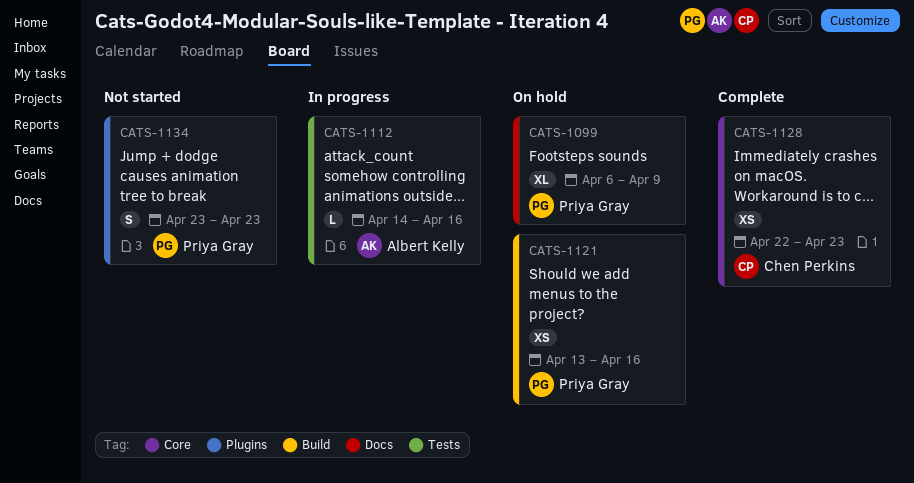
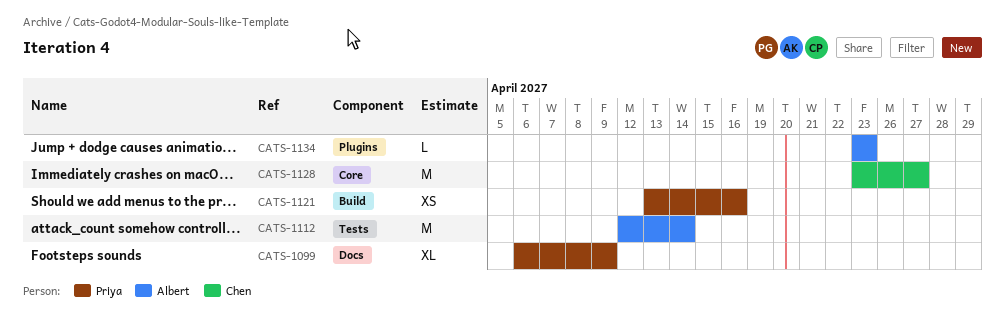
CATS-1112, estimate: L -> M
CATS-1112, start: Apr 14 -> Apr 12
CATS-1112, due: Apr 16 -> Apr 14
CATS-1128, estimate: XS -> M
CATS-1128, start: Apr 22 -> Apr 23
CATS-1128, due: Apr 23 -> Apr 27
CATS-1134, owner: Priya Gray -> Albert Kelly
CATS-1134, estimate: S -> L

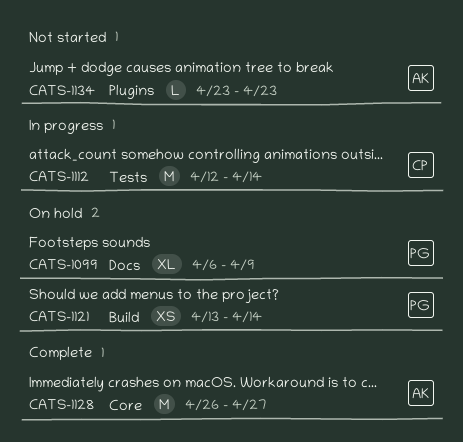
CATS-1112, owner: Albert -> Chen
CATS-1121, due: Apr 16 -> Apr 14
CATS-1128, owner: Chen -> Albert
CATS-1128, start: Apr 23 -> Apr 26

